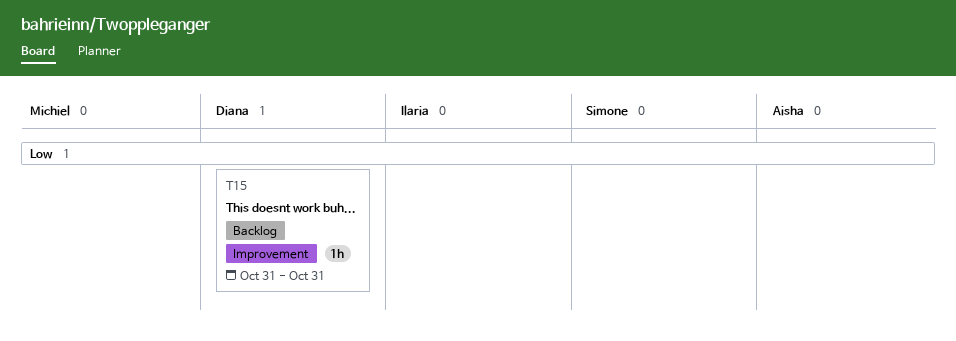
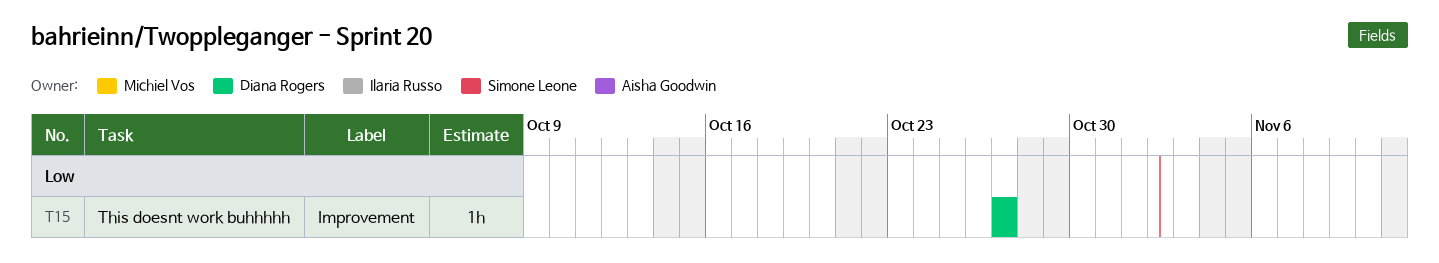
T15, start: Oct 31 -> Oct 27
T15, due: Oct 31 -> Oct 27

